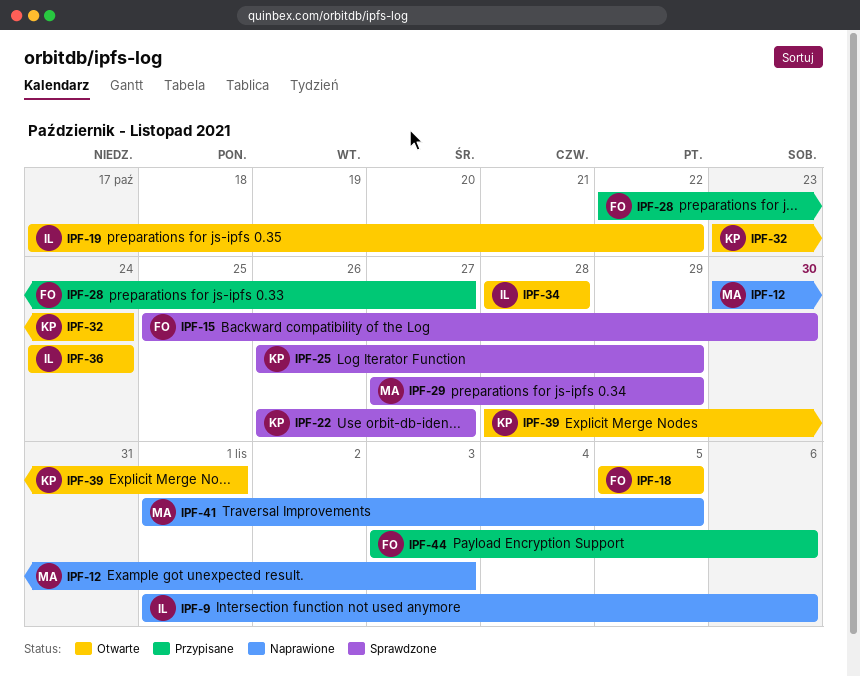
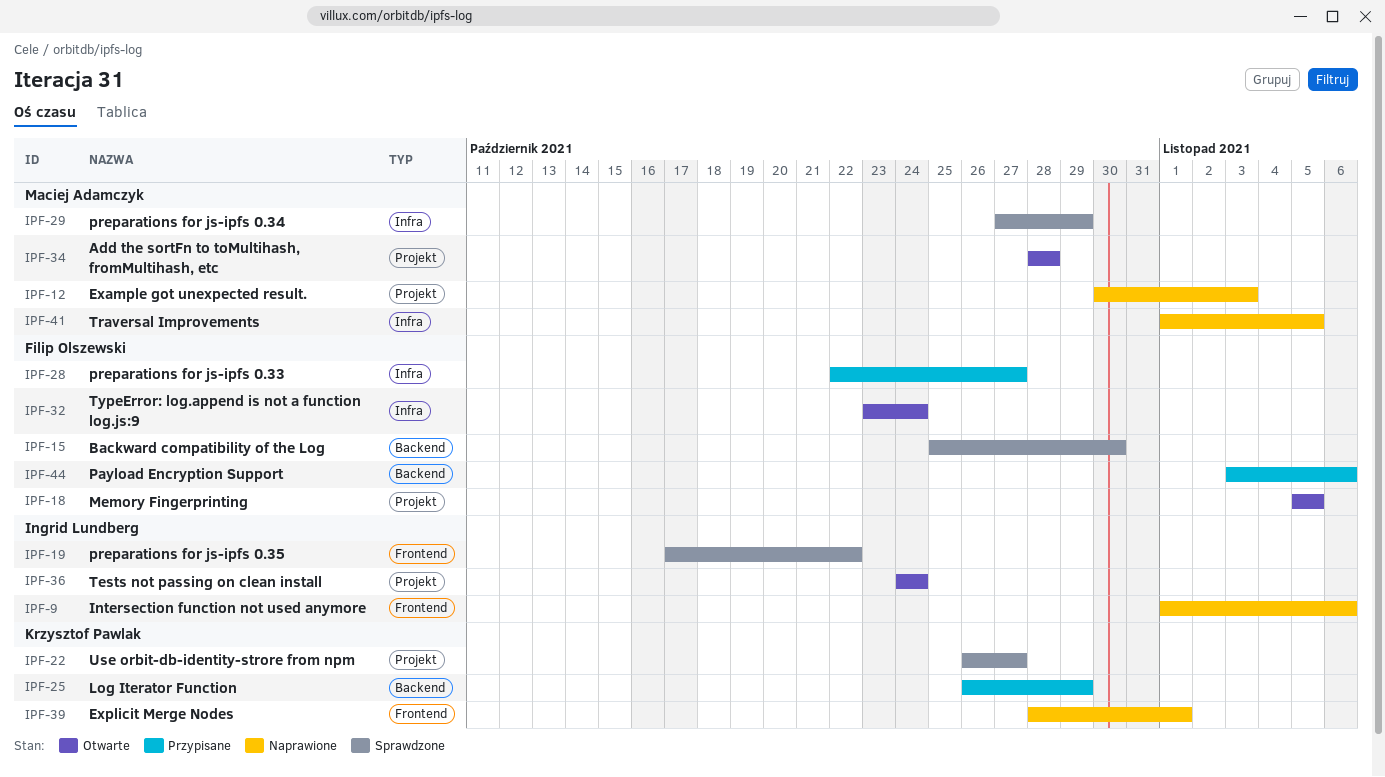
IPF-19, status: Otwarte -> Sprawdzone
IPF-25, status: Sprawdzone -> Przypisane
IPF-32, owner: Krzysztof Pawlak -> Filip Olszewski
IPF-34, owner: Ingrid Lundberg -> Maciej Adamczyk
IPF-39, status: Otwarte -> Naprawione

